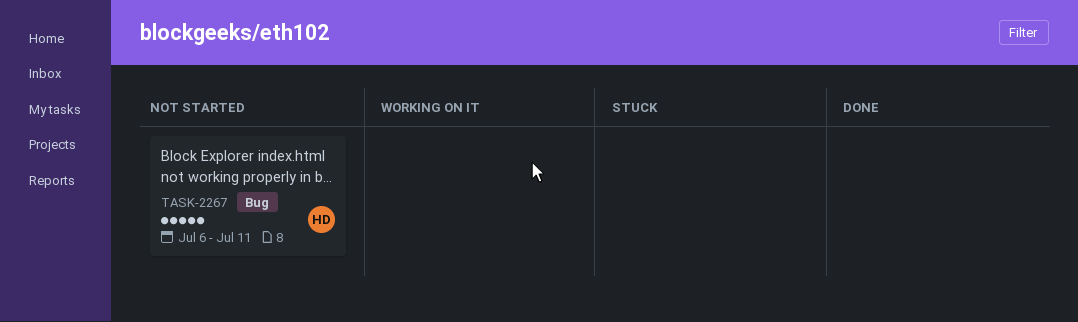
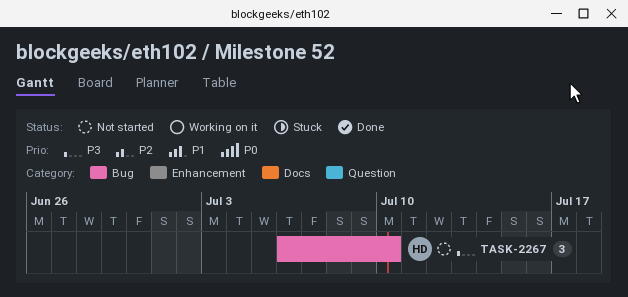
TASK-2267, estimate: 5 -> 3
TASK-2267, due: Jul 11 -> Jul 10

